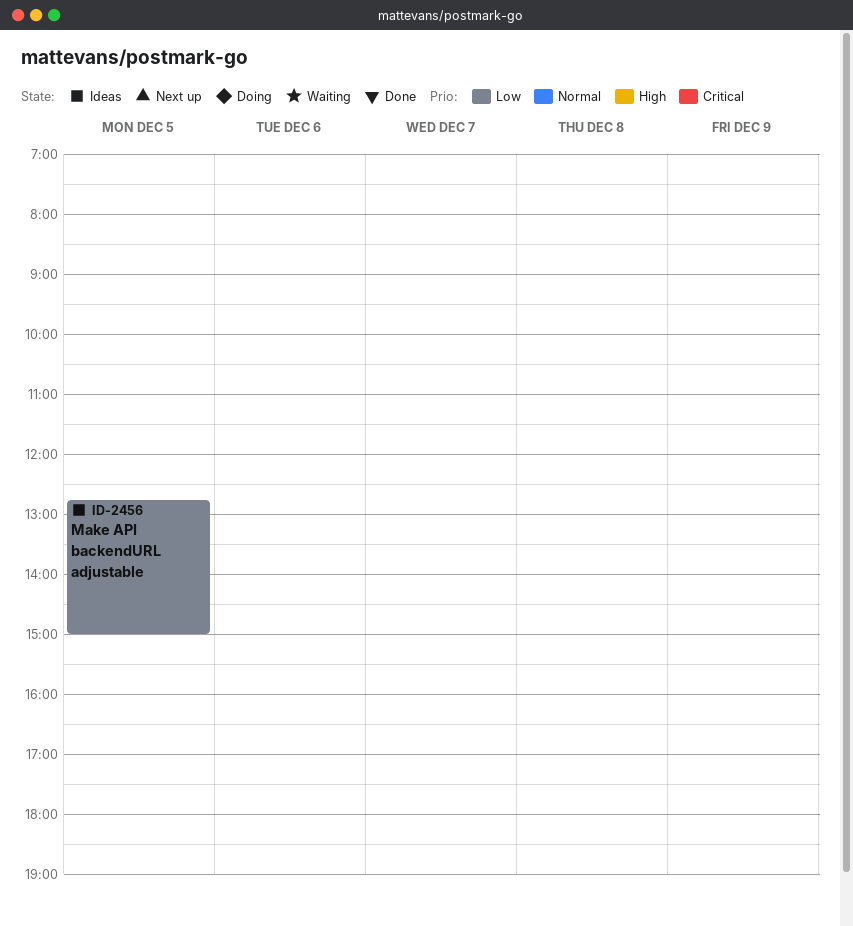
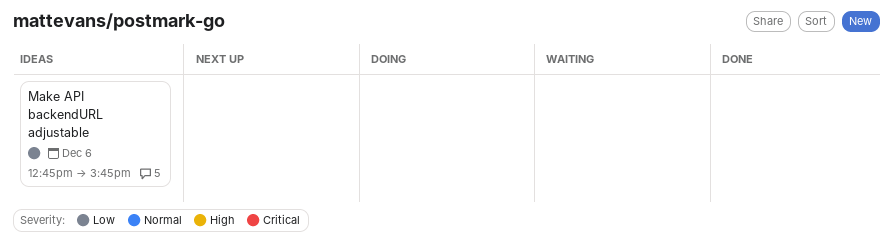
Make API backendURL adjustable, day: Dec 5 -> Dec 6
Make API backendURL adjustable, ends: 15:00 -> 15:45

